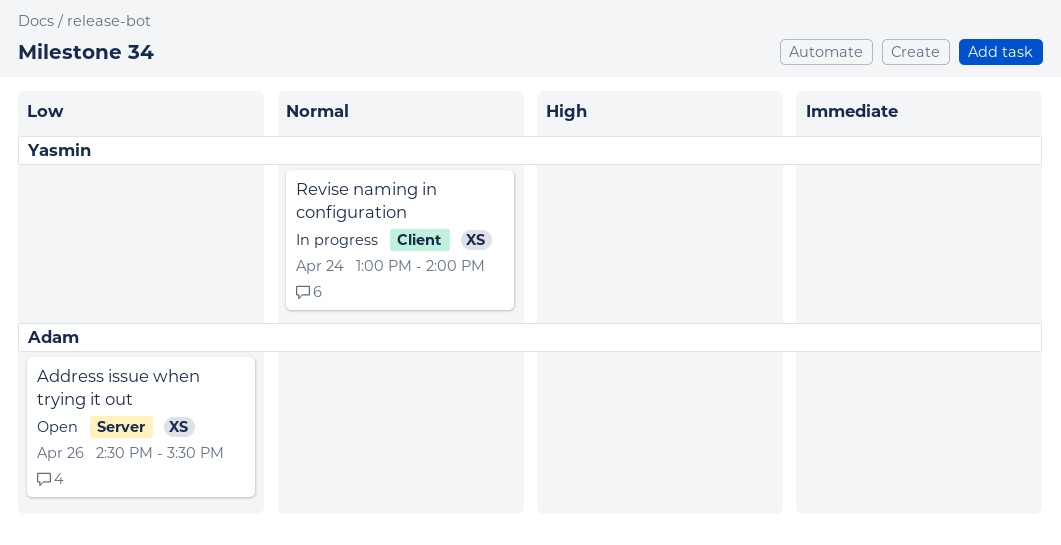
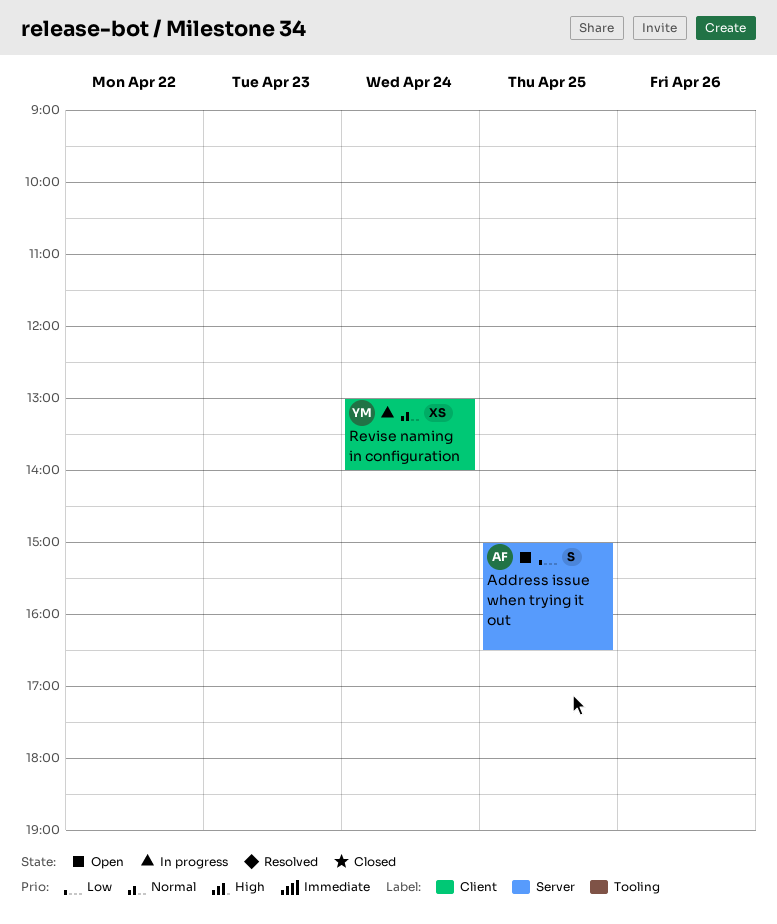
Address issue when trying it out, estimate: XS -> S
Address issue when trying it out, day: Apr 26 -> Apr 25
Address issue when trying it out, begins: 14:30 -> 15:00
Address issue when trying it out, ends: 15:30 -> 16:30

